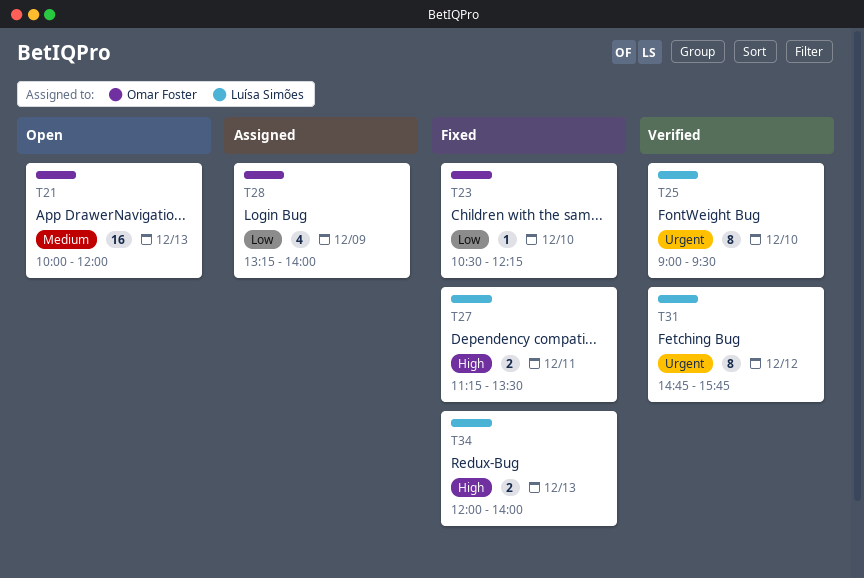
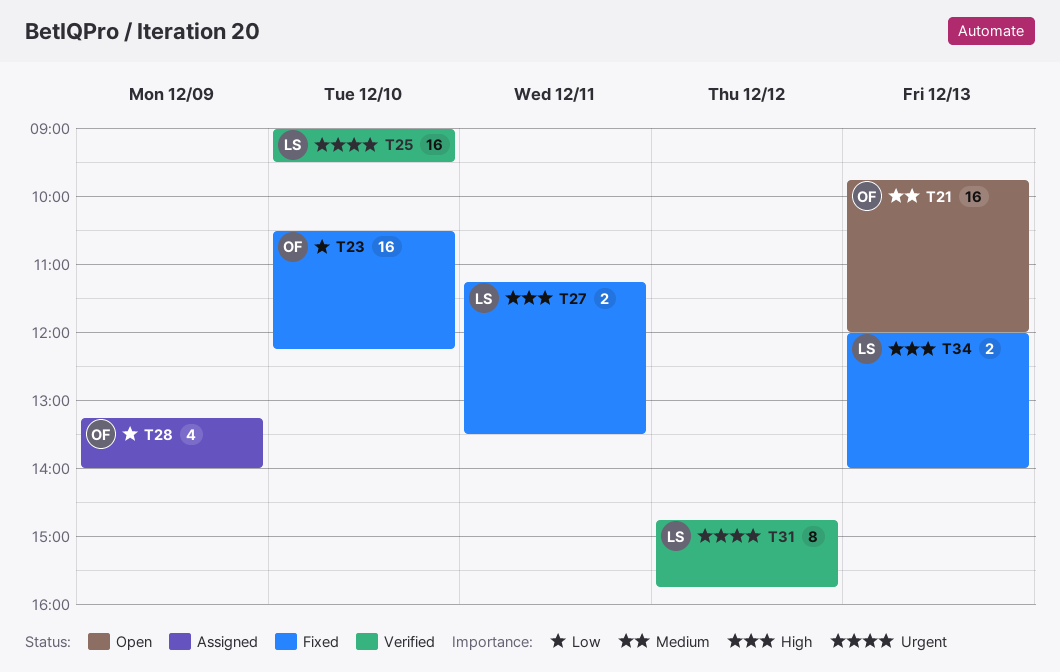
T21, begins: 10:00 -> 09:45
T23, estimate: 1 -> 16
T25, estimate: 8 -> 16

